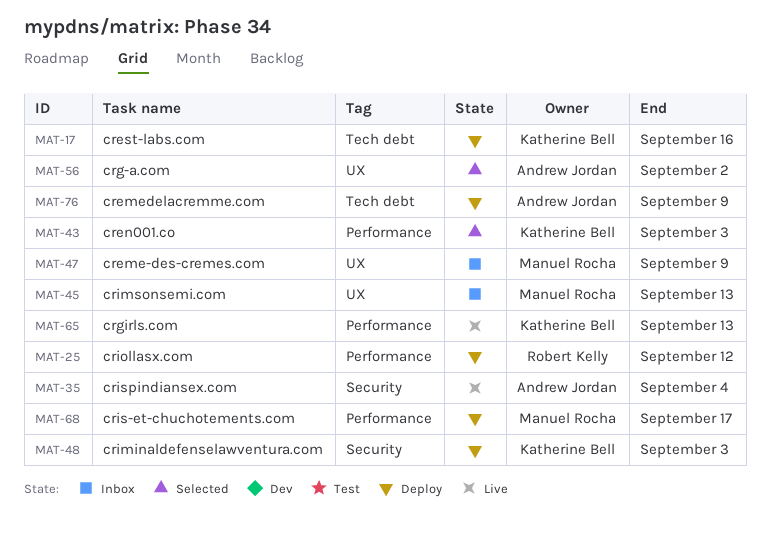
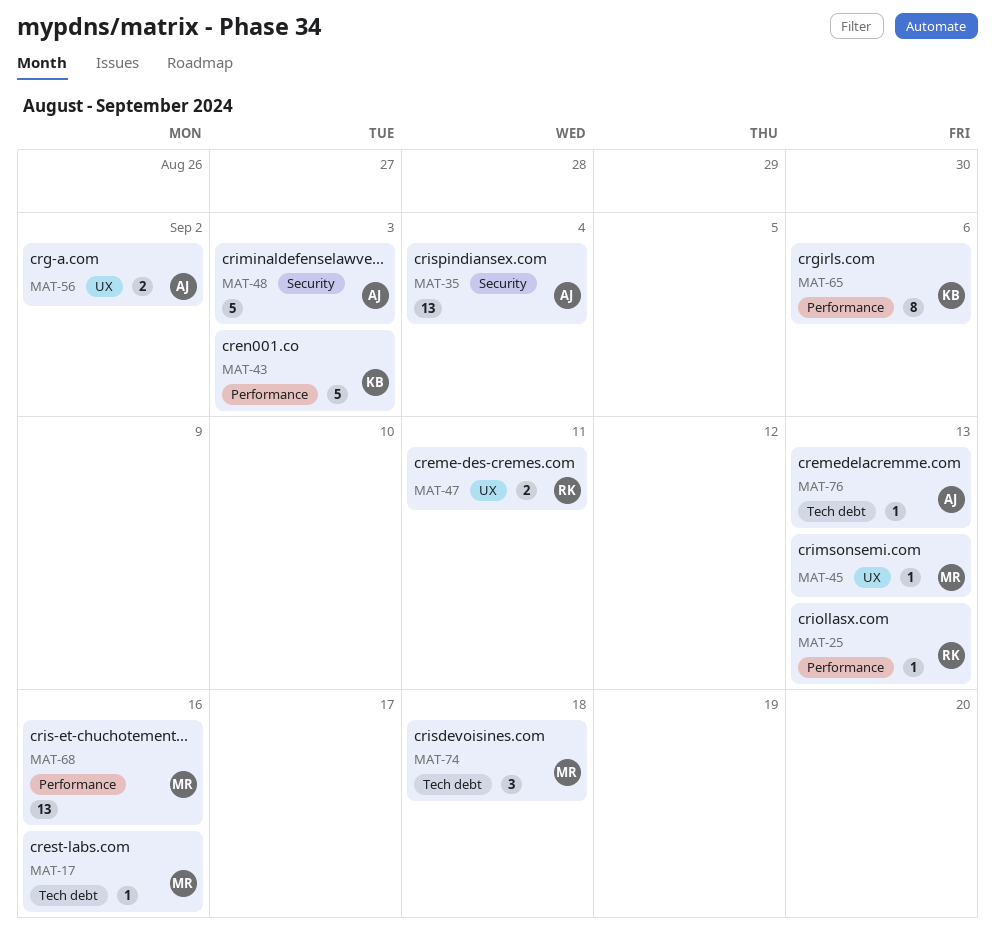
MAT-17, owner: Katherine Bell -> Manuel Rocha
MAT-25, due: Sep 12 -> Sep 13
MAT-47, owner: Manuel Rocha -> Robert Kelly
MAT-47, due: Sep 9 -> Sep 11
MAT-48, owner: Katherine Bell -> Andrew Jordan
MAT-65, due: Sep 13 -> Sep 6
MAT-68, due: Sep 17 -> Sep 16
MAT-74: none -> present
MAT-76, due: Sep 9 -> Sep 13

